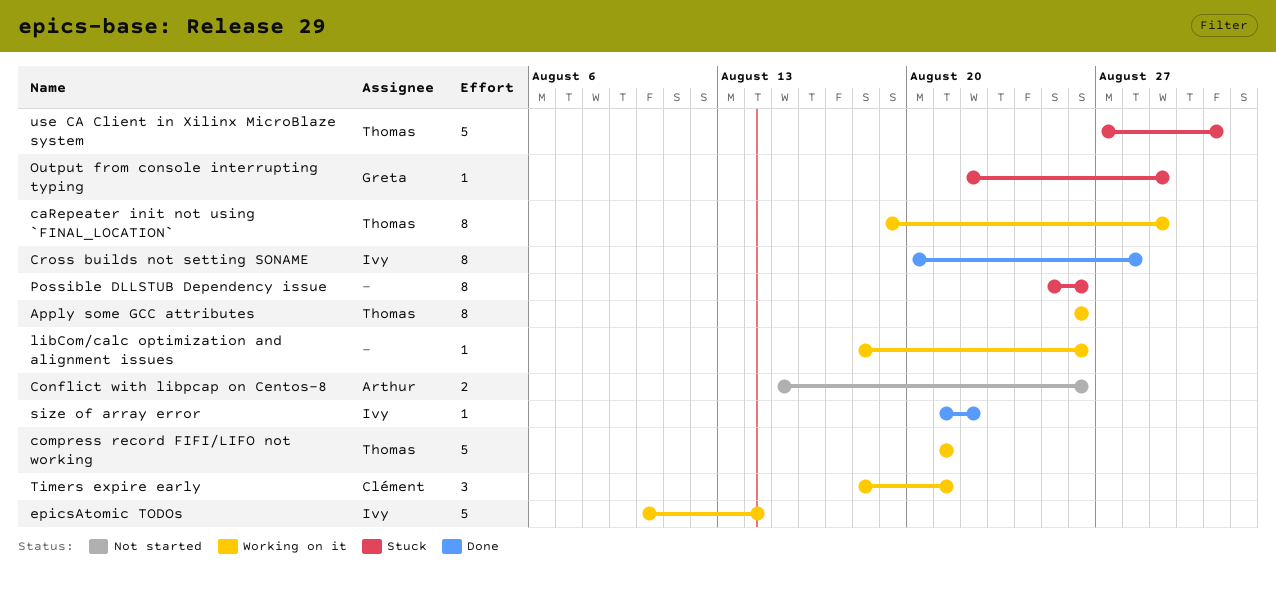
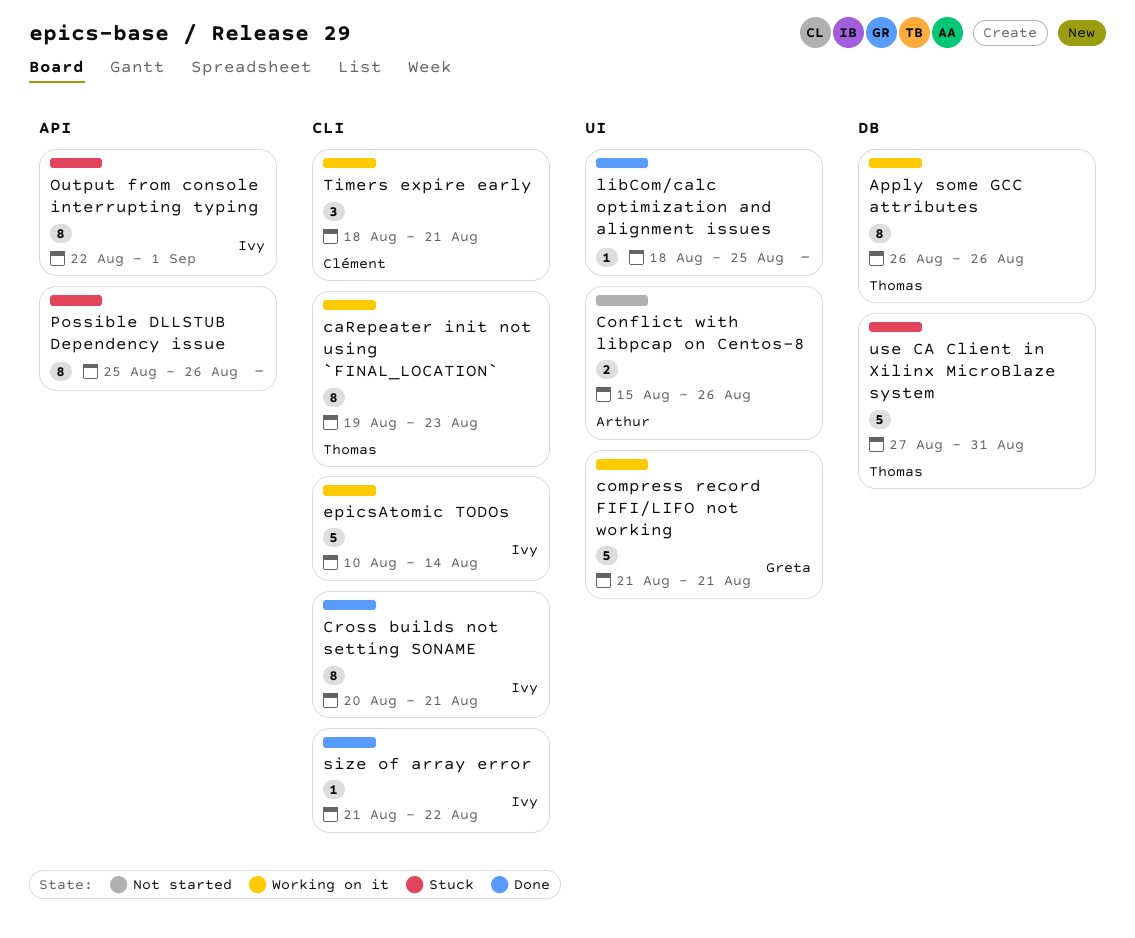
caRepeater init not using `FINAL_LOCATION`, due: Aug 29 -> Aug 23
compress record FIFI/LIFO not working, owner: Thomas -> Greta
Cross builds not setting SONAME, due: Aug 28 -> Aug 21
libCom/calc optimization and alignment issues, status: Working on it -> Done
libCom/calc optimization and alignment issues, due: Aug 26 -> Aug 25
Output from console interrupting typing, owner: Greta -> Ivy
Output from console interrupting typing, estimate: 1 -> 8
Output from console interrupting typing, due: Aug 29 -> Sep 1

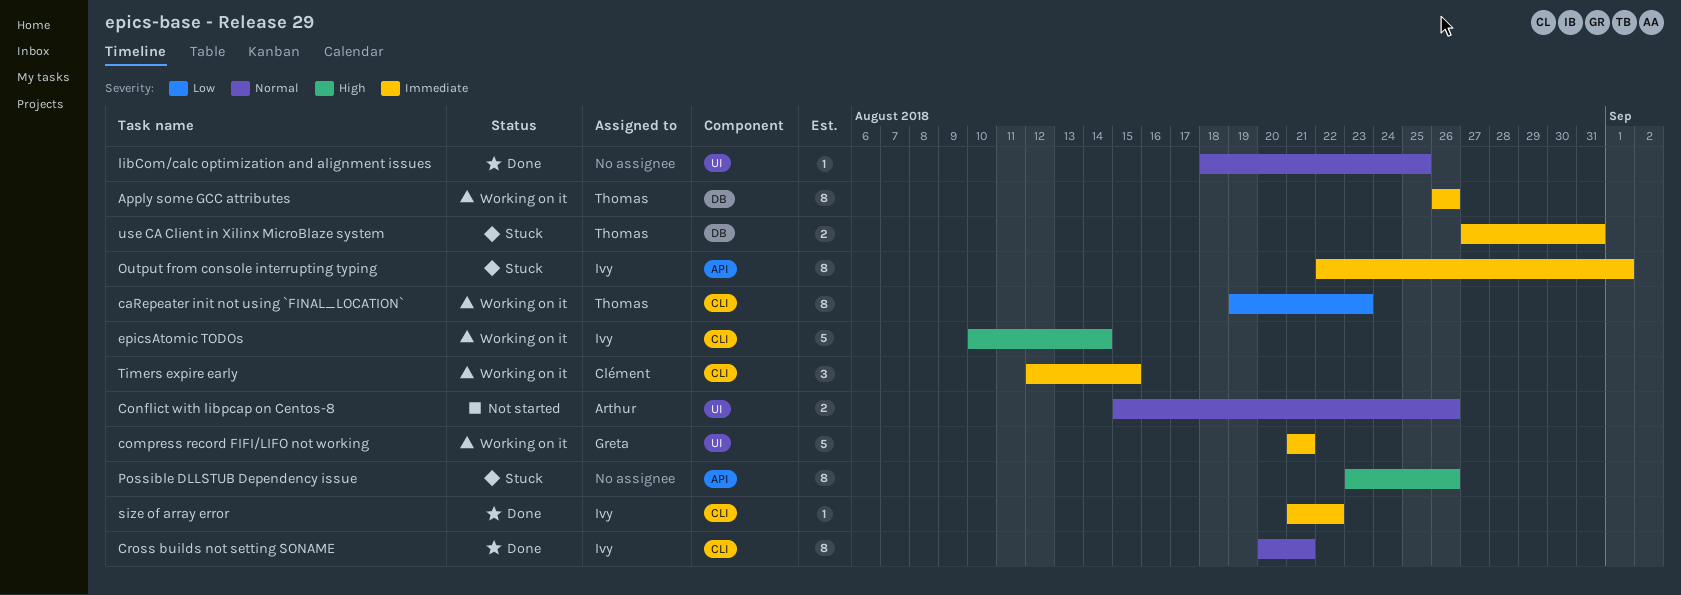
Possible DLLSTUB Dependency issue, start: Aug 25 -> Aug 23
Timers expire early, start: Aug 18 -> Aug 12
Timers expire early, due: Aug 21 -> Aug 15
use CA Client in Xilinx MicroBlaze system, estimate: 5 -> 2

